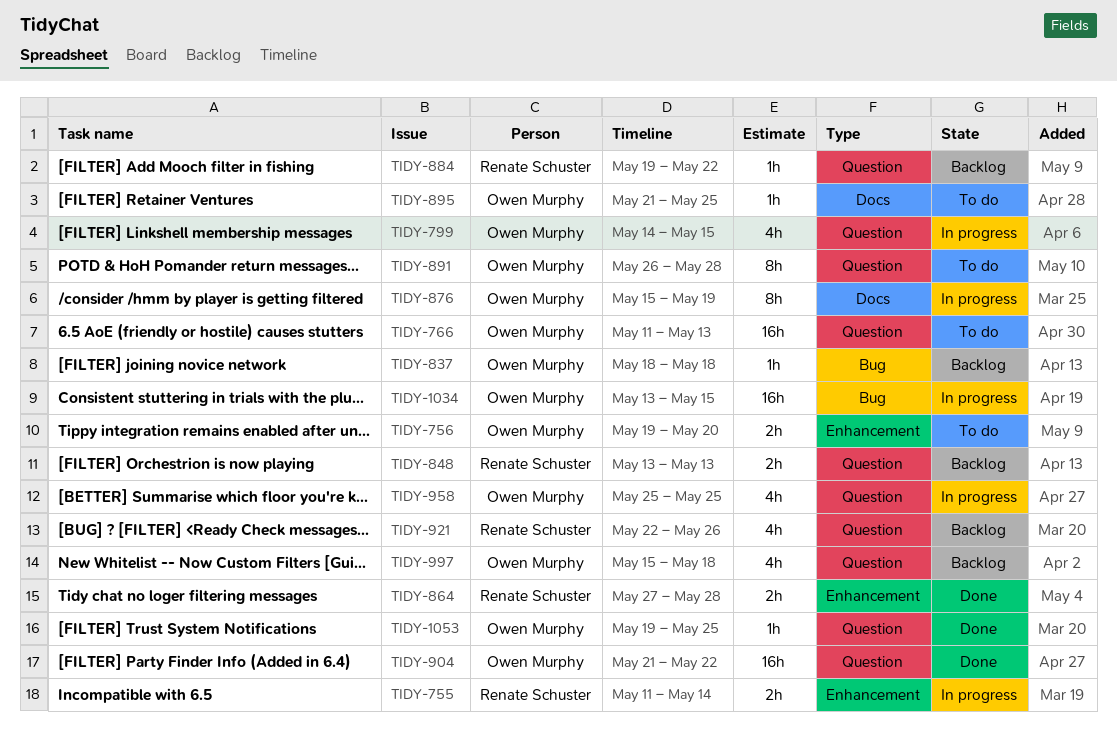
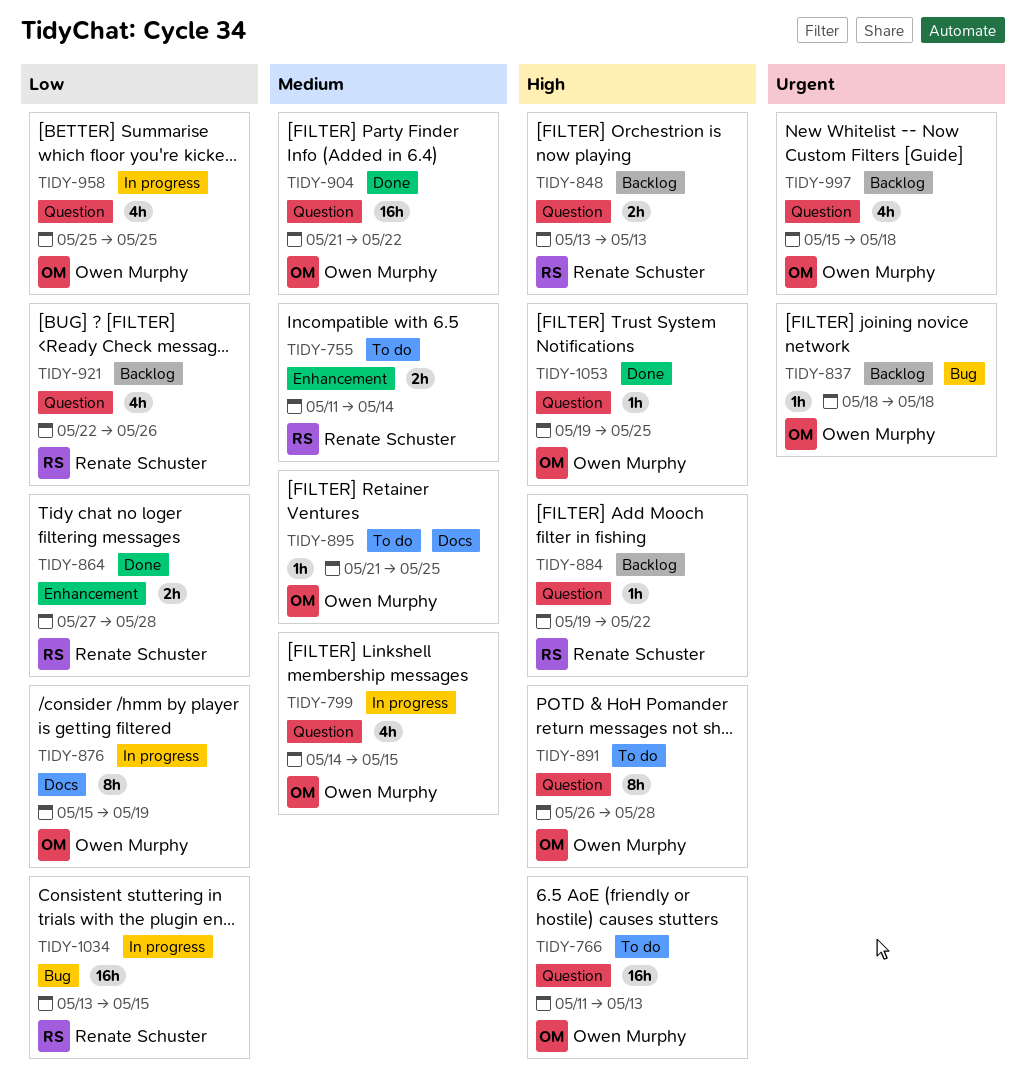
TIDY-755, status: In progress -> To do
TIDY-756: present -> none
TIDY-1034, owner: Owen Murphy -> Renate Schuster

